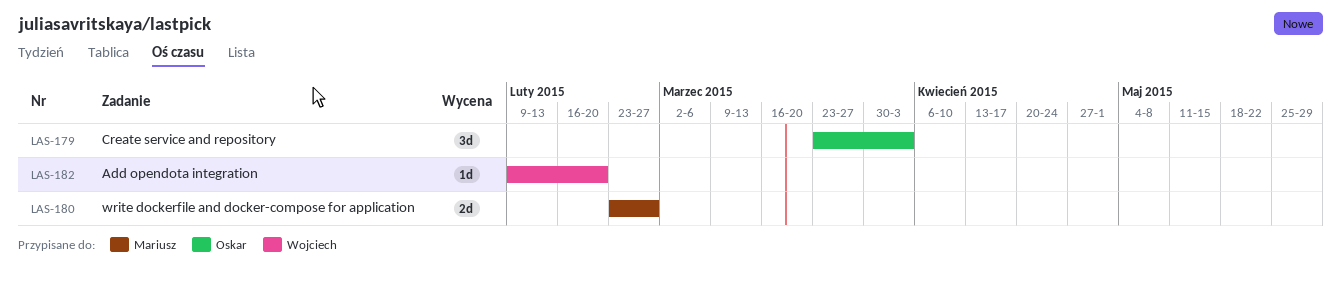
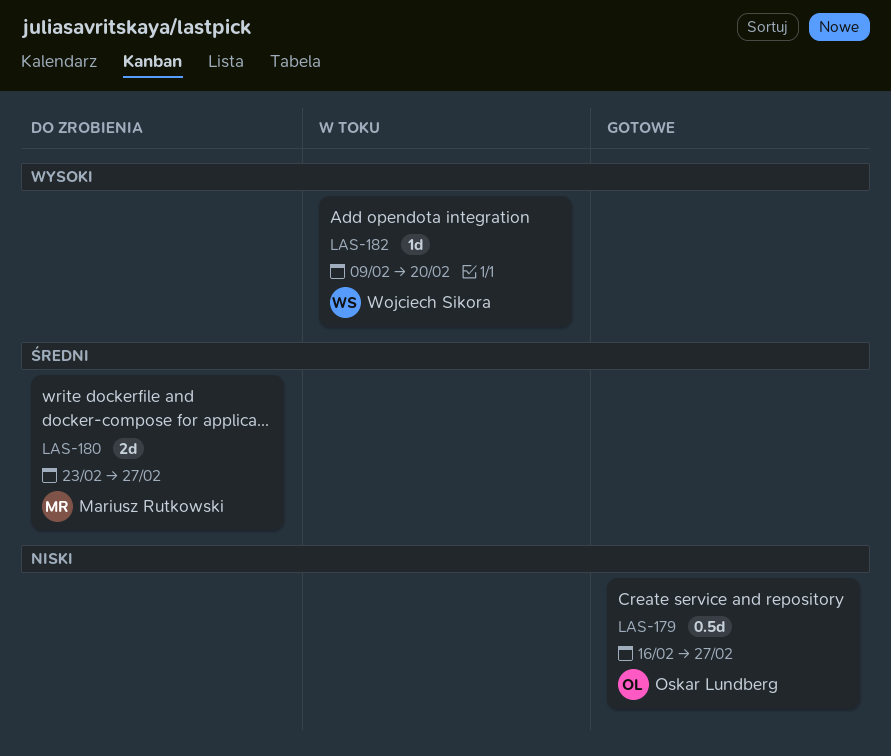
LAS-179, estimate: 3d -> 0.5d
LAS-179, start: Mar 23 -> Feb 16
LAS-179, due: Apr 3 -> Feb 27

